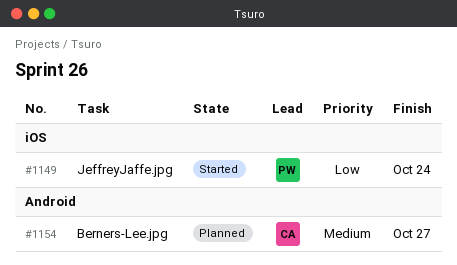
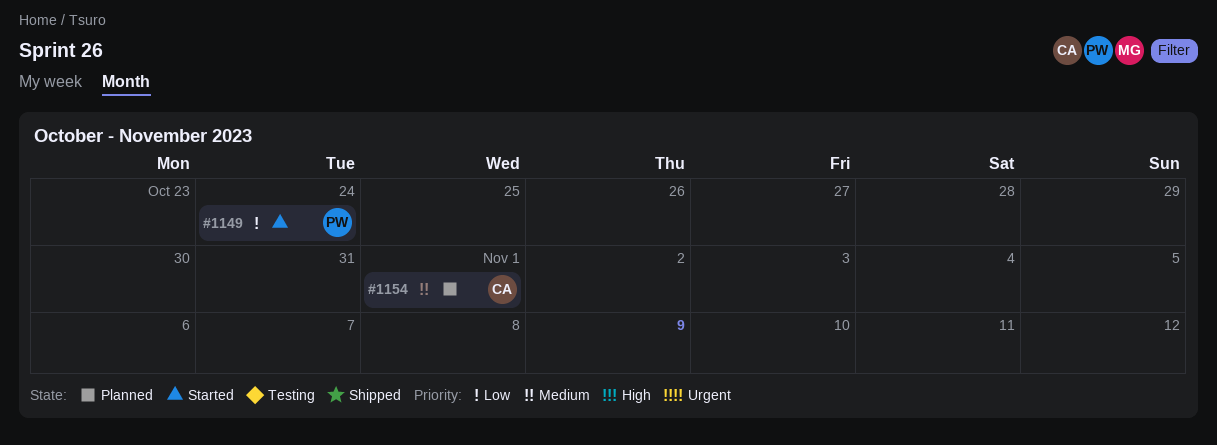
#1154, due: Oct 27 -> Nov 1

